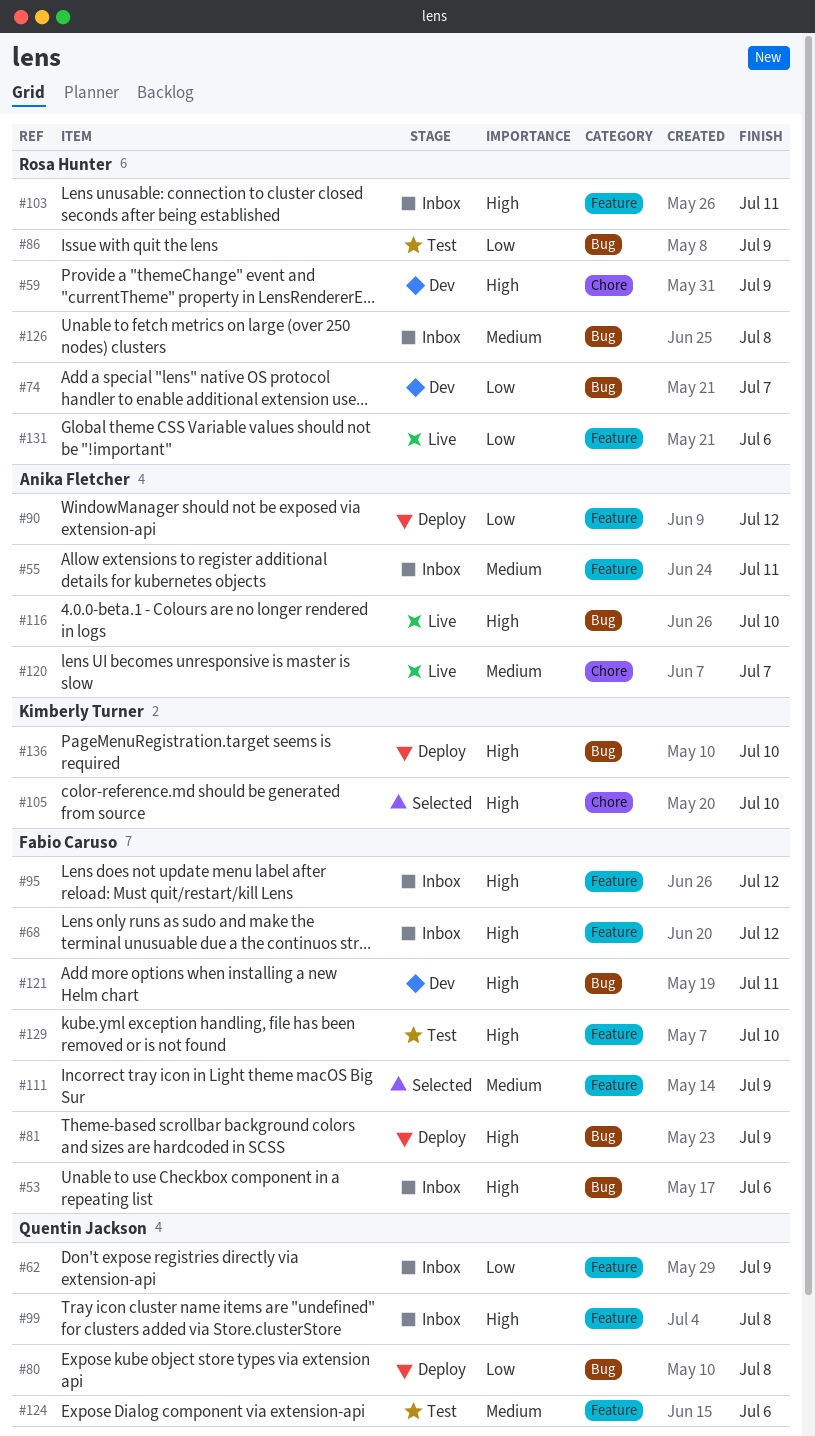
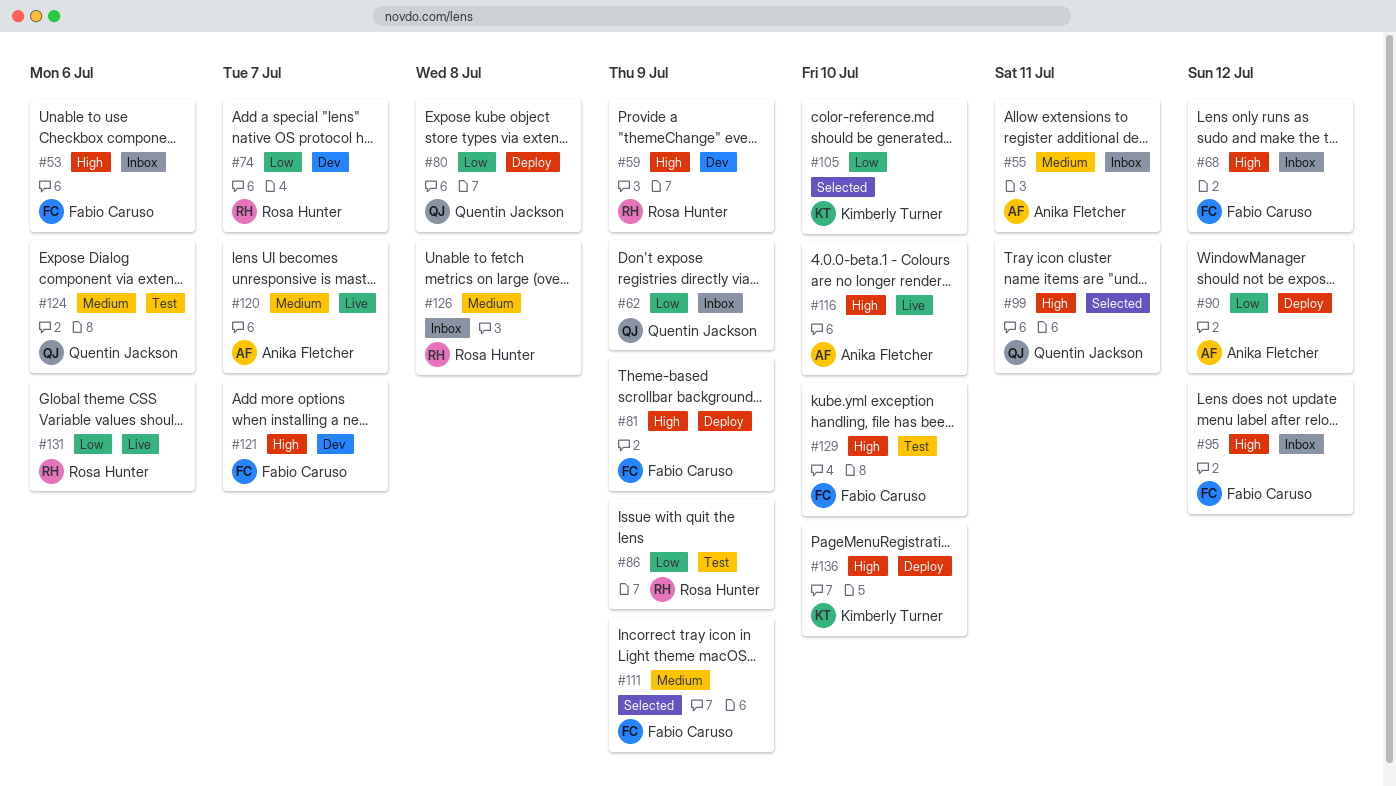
#99, status: Inbox -> Selected
#99, due: Jul 8 -> Jul 11
#103: present -> none
#105, priority: High -> Low
#121, due: Jul 11 -> Jul 7

